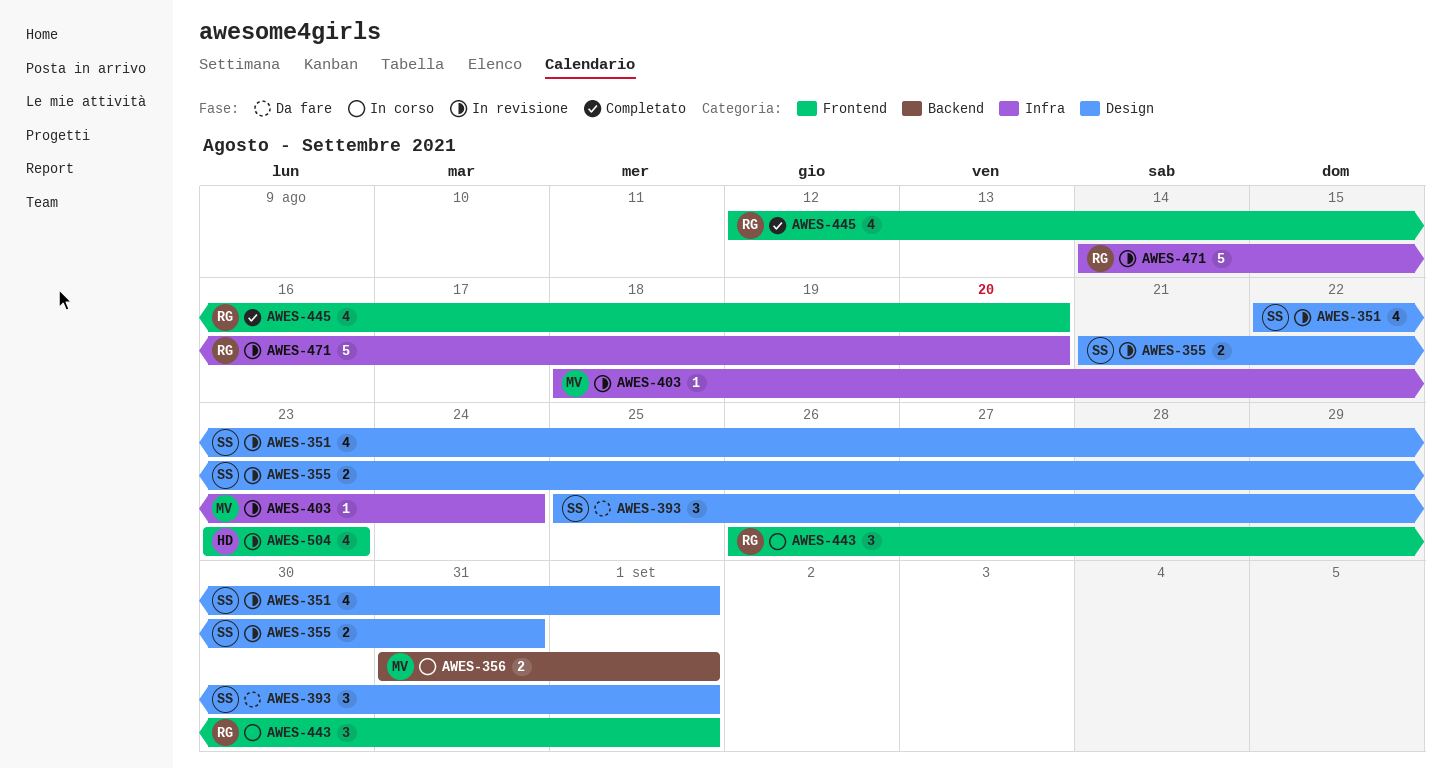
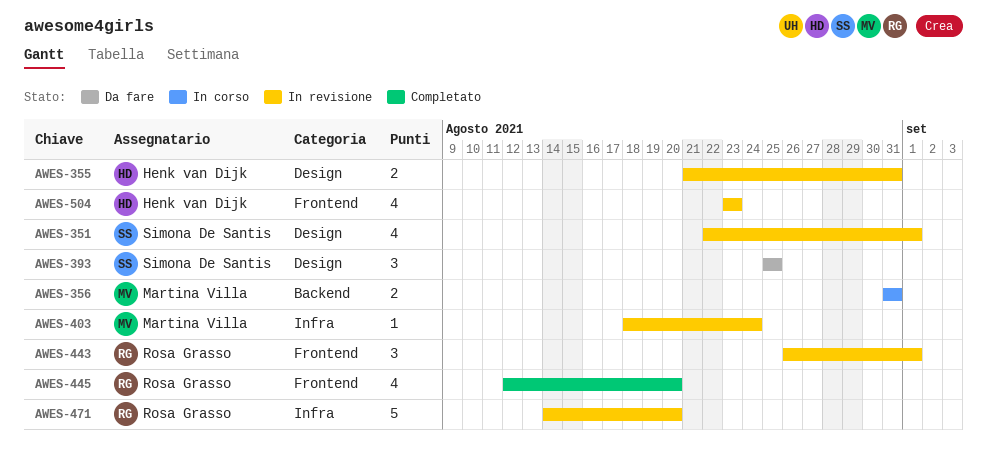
AWES-355, owner: Simona De Santis -> Henk van Dijk
AWES-356, due: Sep 1 -> Aug 31
AWES-393, due: Sep 1 -> Aug 25
AWES-443, status: In corso -> In revisione

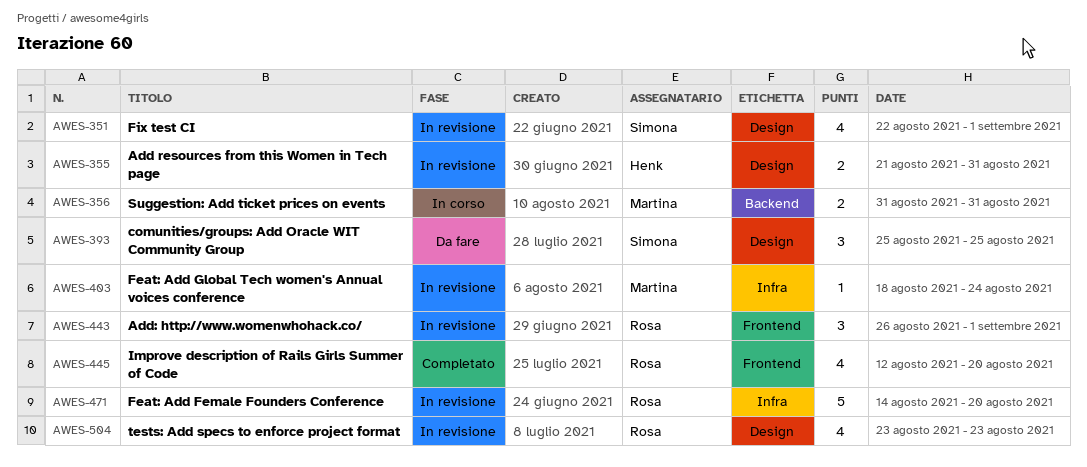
AWES-504, owner: Henk van Dijk -> Rosa Grasso
AWES-504, label: Frontend -> Design

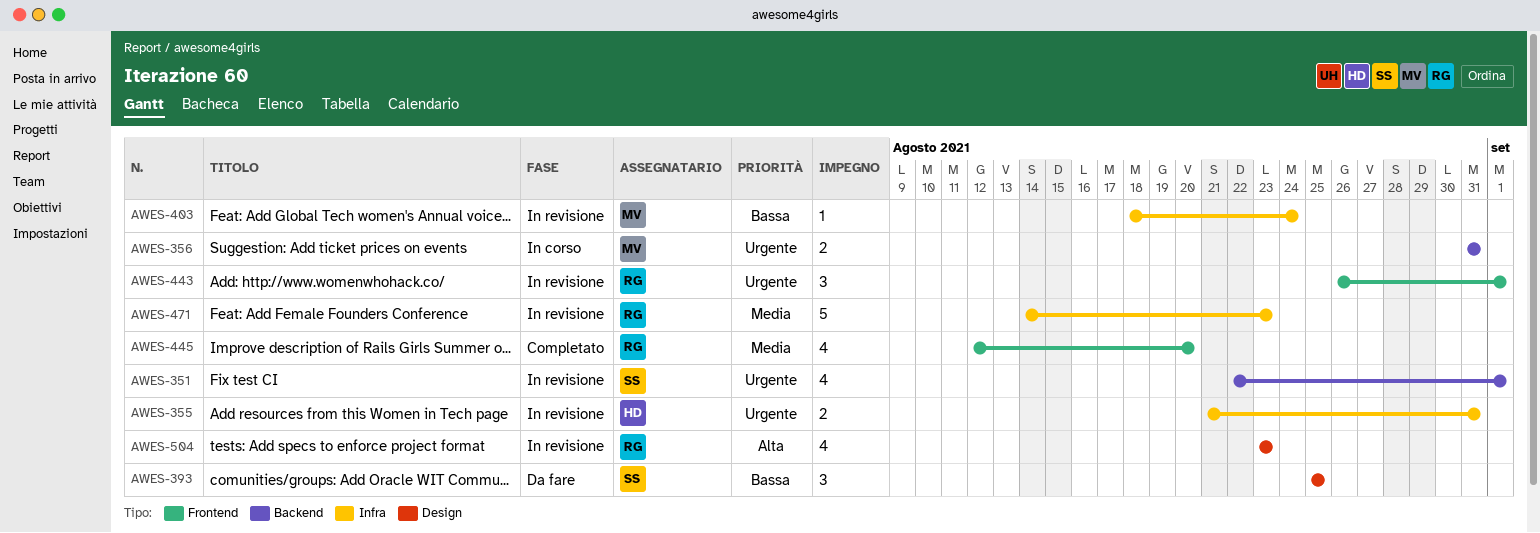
AWES-351, label: Design -> Backend
AWES-355, label: Design -> Infra
AWES-471, due: Aug 20 -> Aug 23

